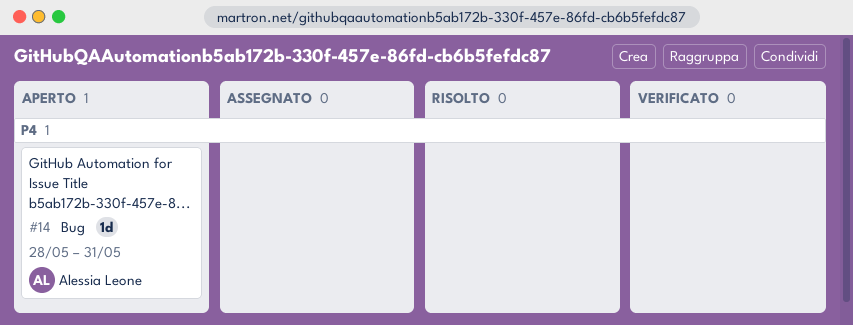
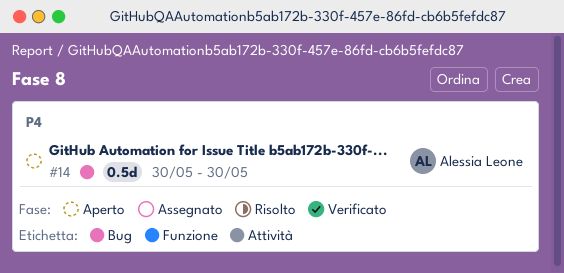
#14, estimate: 1d -> 0.5d
#14, start: May 28 -> May 30
#14, due: May 31 -> May 30

